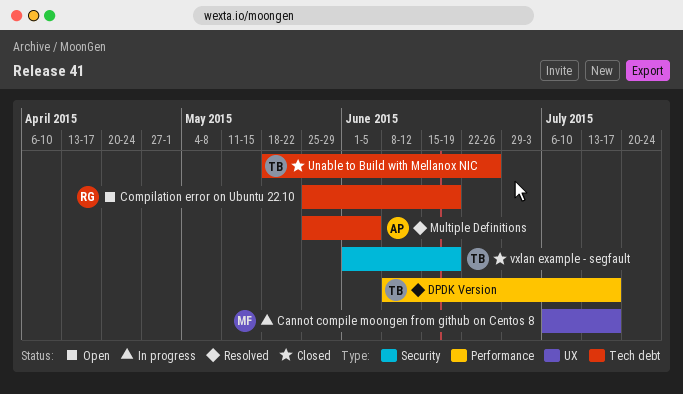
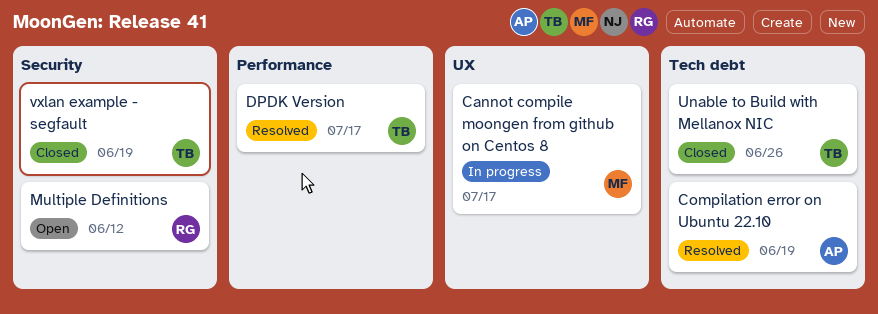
Compilation error on Ubuntu 22.10, status: Open -> Resolved
Compilation error on Ubuntu 22.10, owner: RG -> AP
Multiple Definitions, status: Resolved -> Open
Multiple Definitions, owner: AP -> RG
Multiple Definitions, label: Tech debt -> Security
Multiple Definitions, due: Jun 5 -> Jun 12

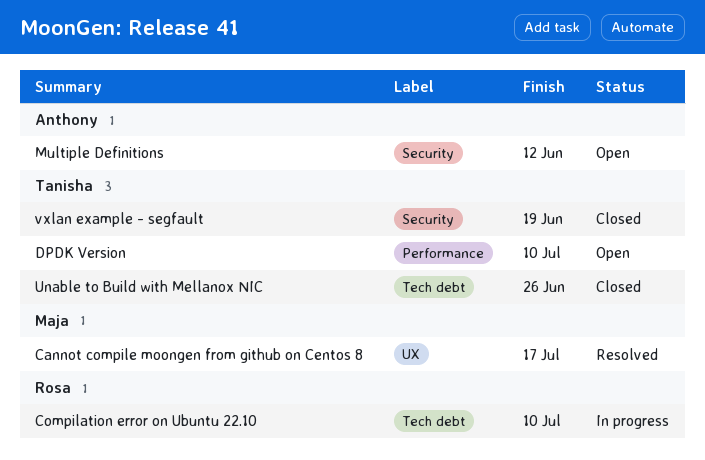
Cannot compile moongen from github on Centos 8, status: In progress -> Resolved
Compilation error on Ubuntu 22.10, status: Resolved -> In progress
Compilation error on Ubuntu 22.10, owner: Anthony -> Rosa
Compilation error on Ubuntu 22.10, due: Jun 19 -> Jul 10
DPDK Version, status: Resolved -> Open
DPDK Version, due: Jul 17 -> Jul 10
Multiple Definitions, owner: Rosa -> Anthony

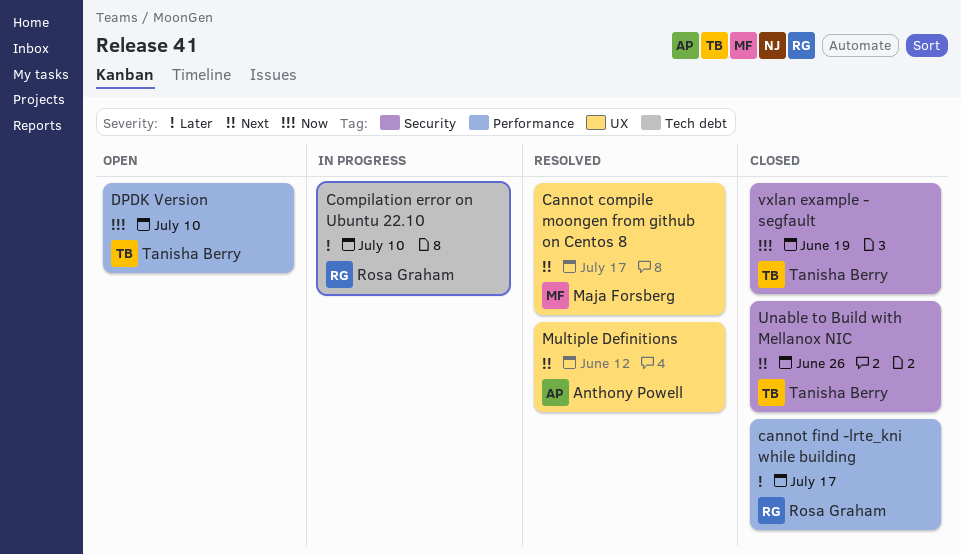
cannot find -lrte_kni while building: none -> present
Multiple Definitions, status: Open -> Resolved
Multiple Definitions, label: Security -> UX
Unable to Build with Mellanox NIC, label: Tech debt -> Security

